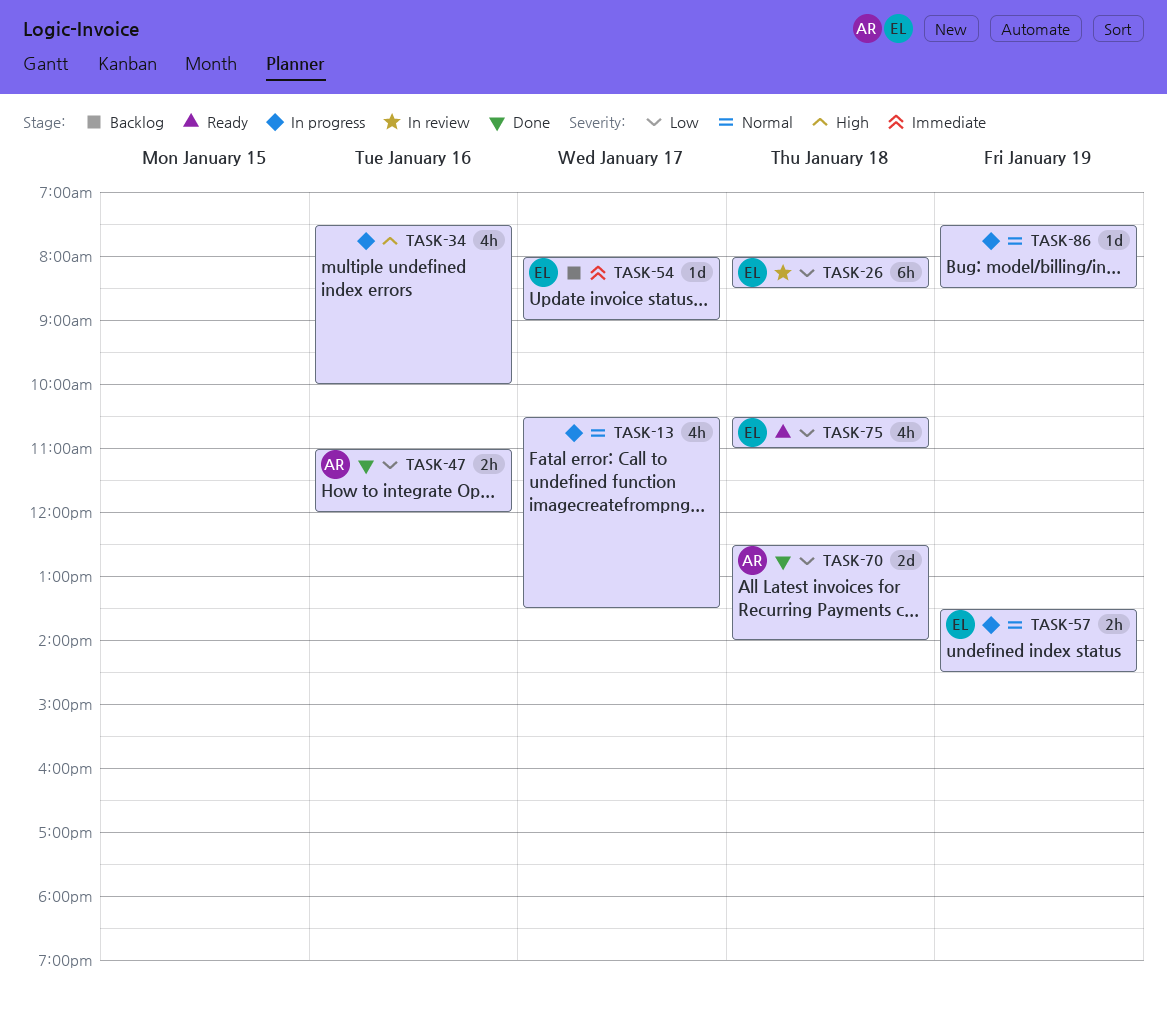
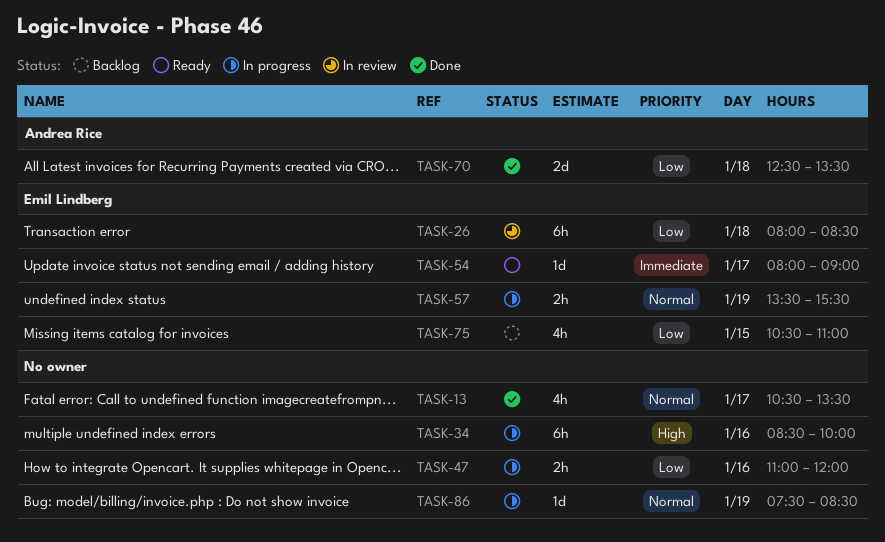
TASK-13, status: In progress -> Done
TASK-34, estimate: 4h -> 6h
TASK-34, begins: 07:30 -> 08:30
TASK-47, status: Done -> In progress
TASK-47, owner: Andrea Rice -> none
TASK-54, status: Backlog -> Ready
TASK-57, ends: 14:30 -> 15:30
TASK-70, ends: 14:00 -> 13:30
TASK-75, status: Ready -> Backlog
TASK-75, day: Jan 18 -> Jan 15

